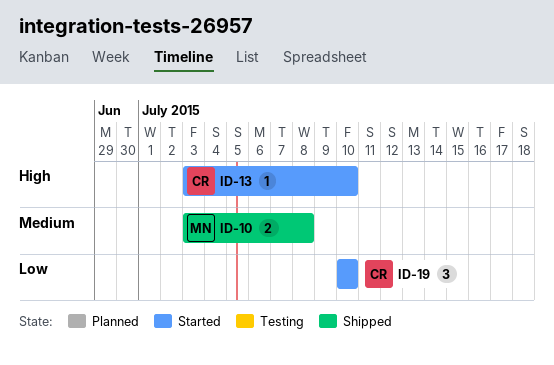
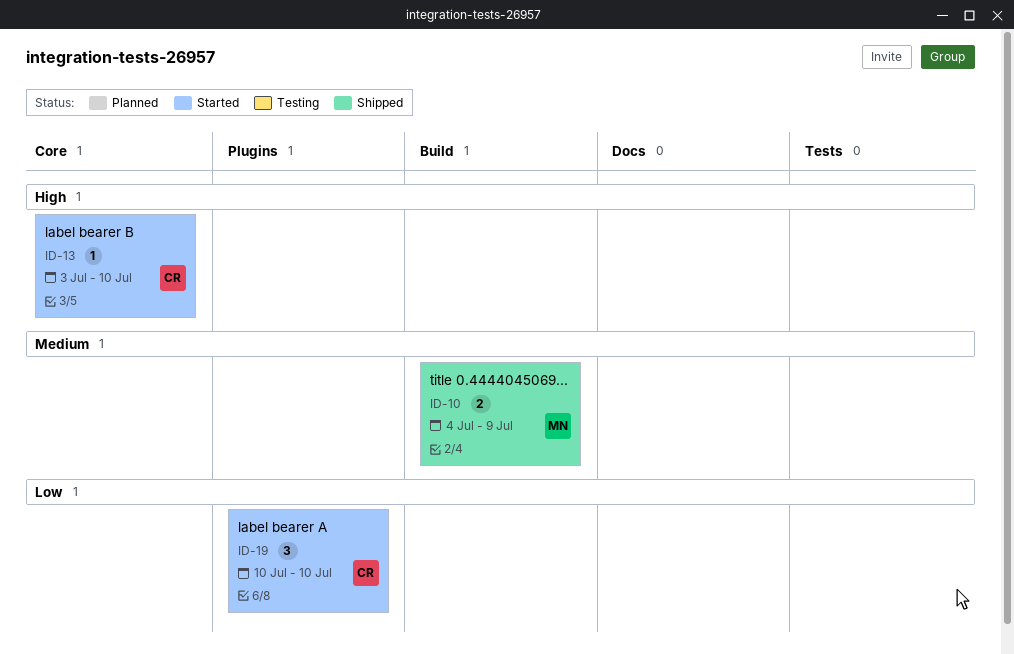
ID-10, start: Jul 3 -> Jul 4
ID-10, due: Jul 8 -> Jul 9

